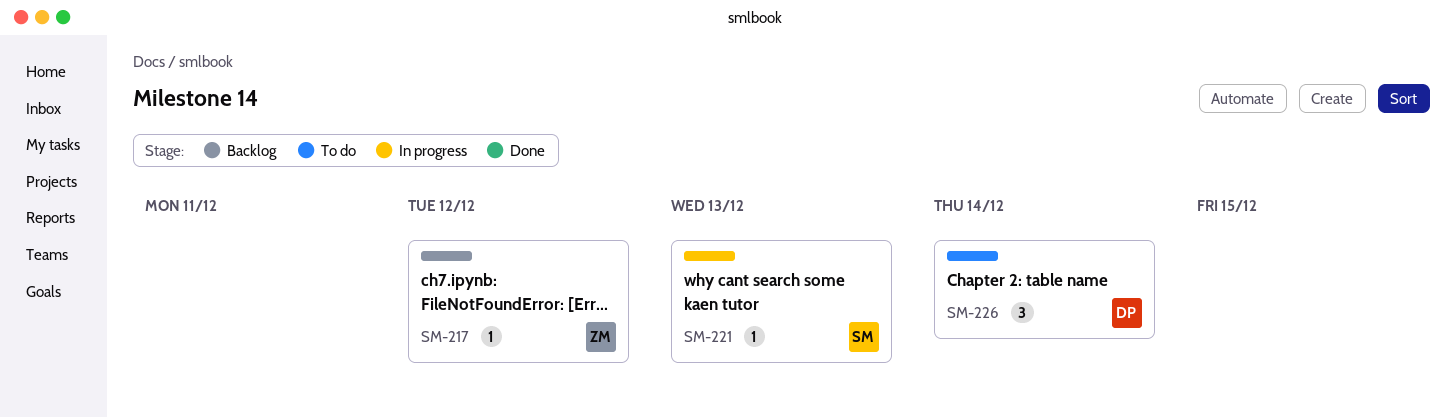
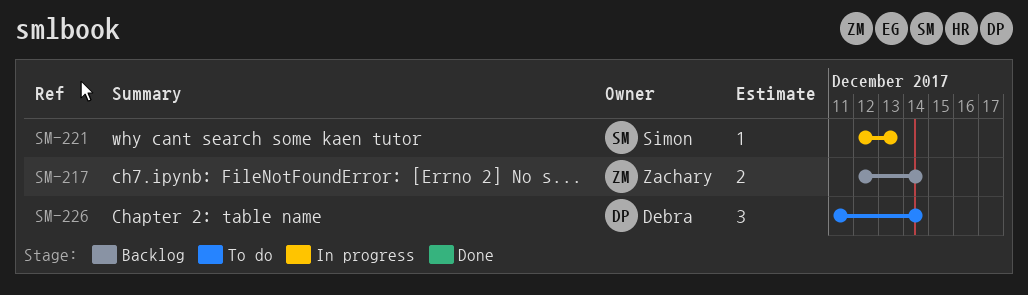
SM-217, estimate: 1 -> 2
SM-217, due: Dec 12 -> Dec 14

